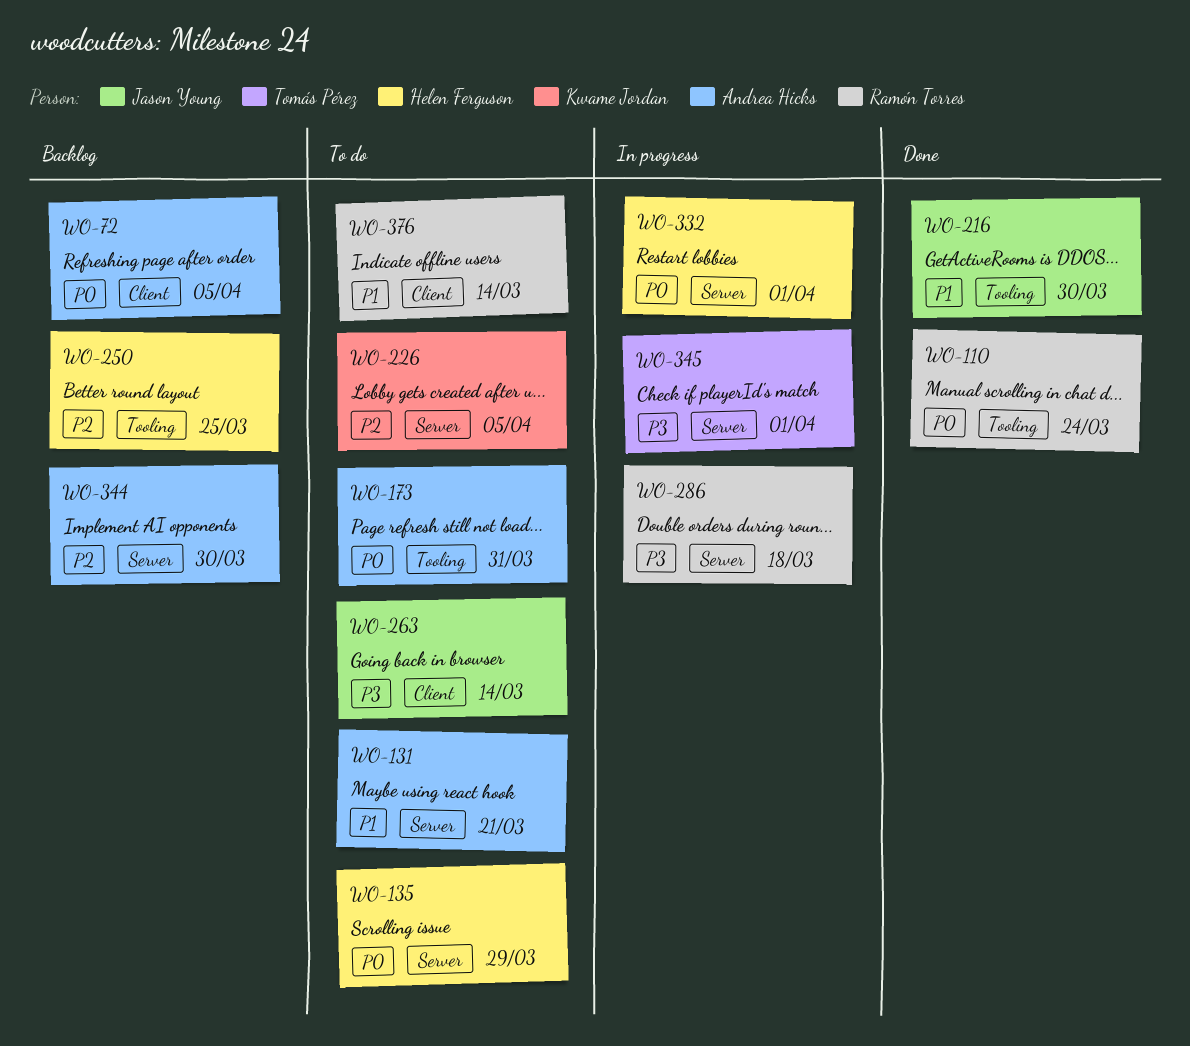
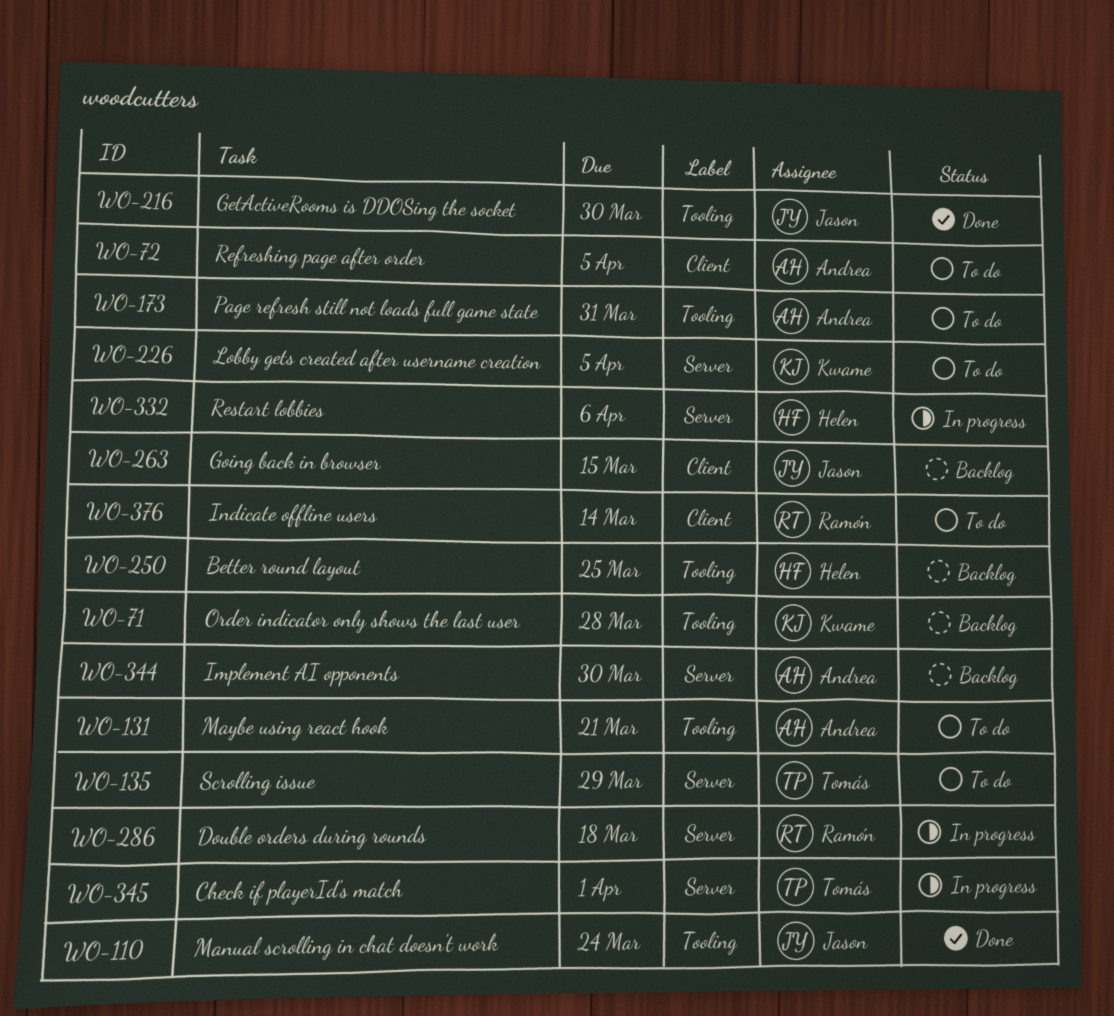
WO-71: none -> present
WO-72, status: Backlog -> To do
WO-110, owner: Ramón Torres -> Jason Young
WO-131, label: Server -> Tooling
WO-135, owner: Helen Ferguson -> Tomás Pérez
WO-263, status: To do -> Backlog
WO-263, due: Mar 14 -> Mar 15
WO-332, due: Apr 1 -> Apr 6

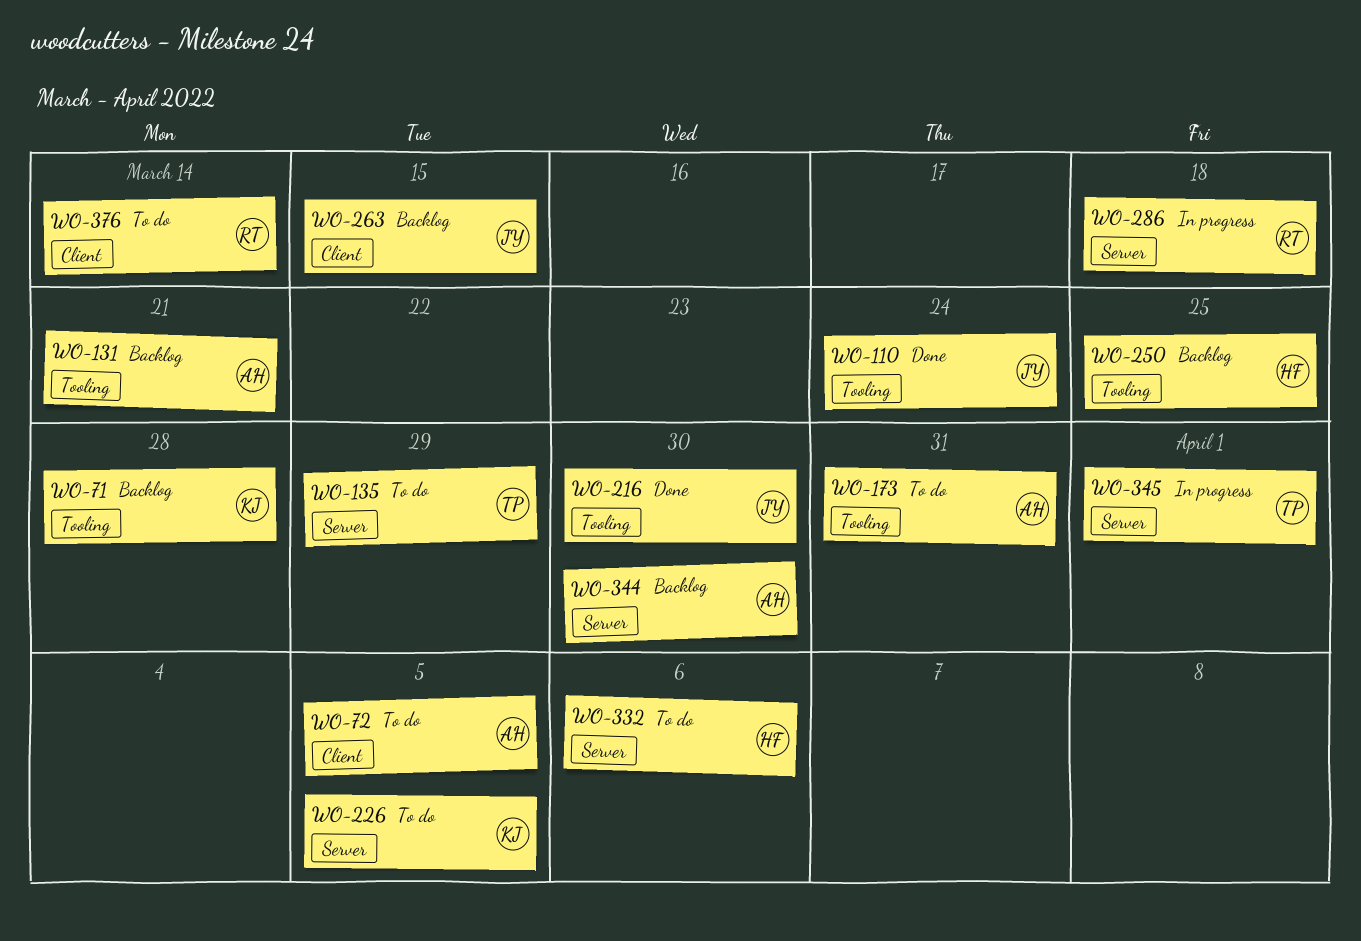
WO-131, status: To do -> Backlog
WO-332, status: In progress -> To do

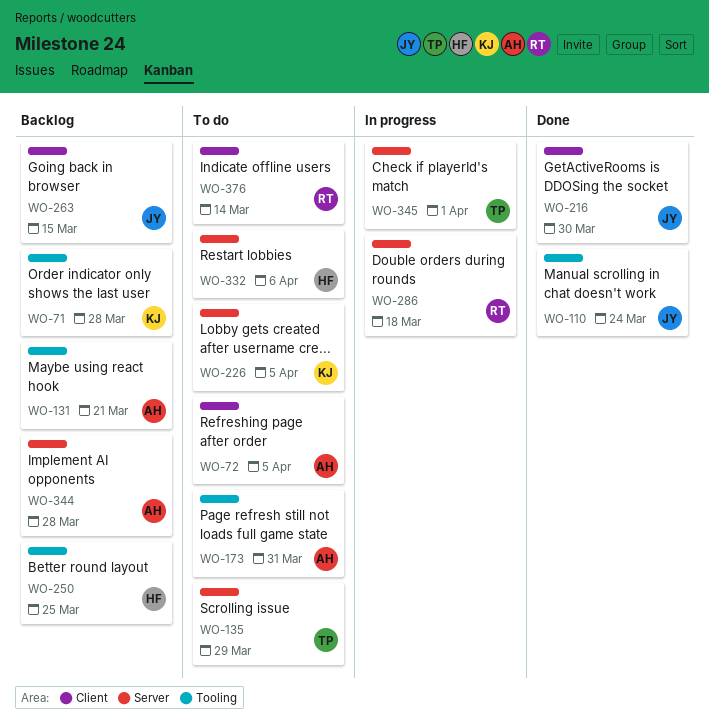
WO-216, label: Tooling -> Client
WO-344, due: Mar 30 -> Mar 28

